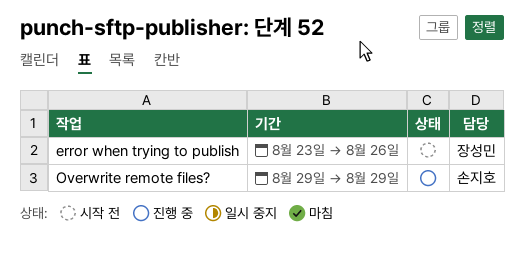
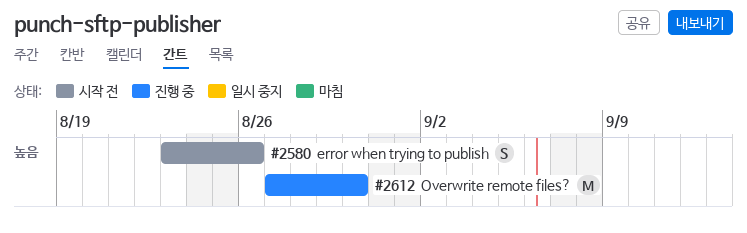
Overwrite remote files?, start: Aug 29 -> Aug 27
Overwrite remote files?, due: Aug 29 -> Aug 30

